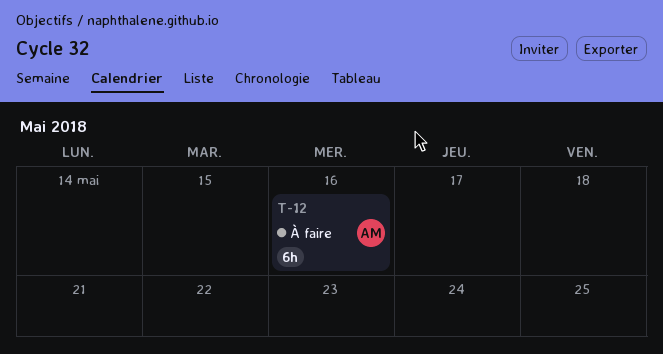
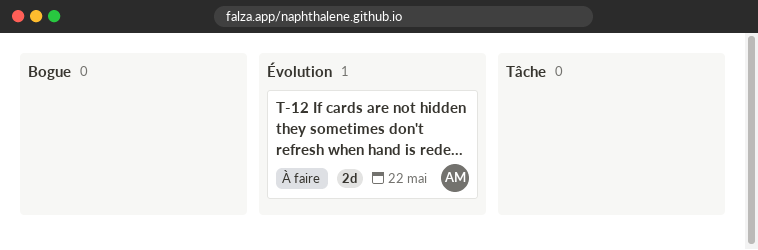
T-12, estimate: 6h -> 2d
T-12, due: May 16 -> May 22

